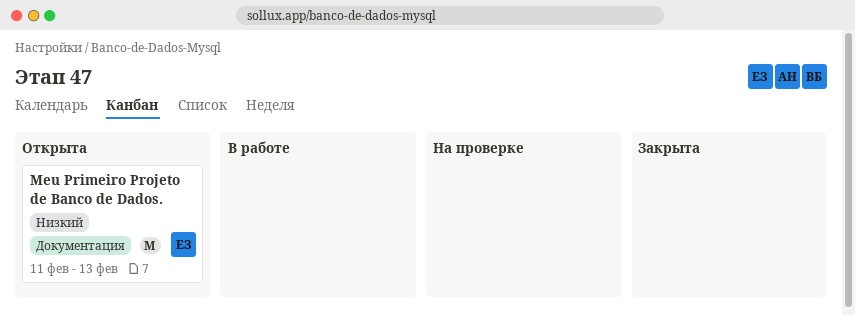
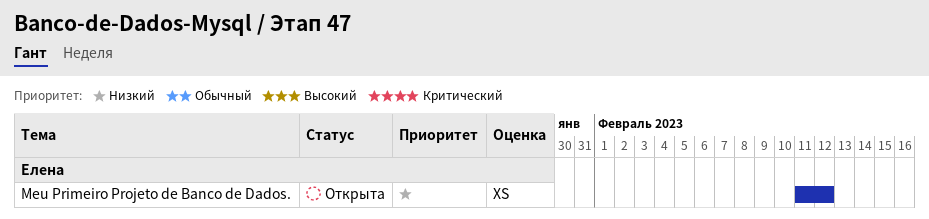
Meu Primeiro Projeto de Banco de Dados., estimate: M -> XS
Meu Primeiro Projeto de Banco de Dados., due: Feb 13 -> Feb 12

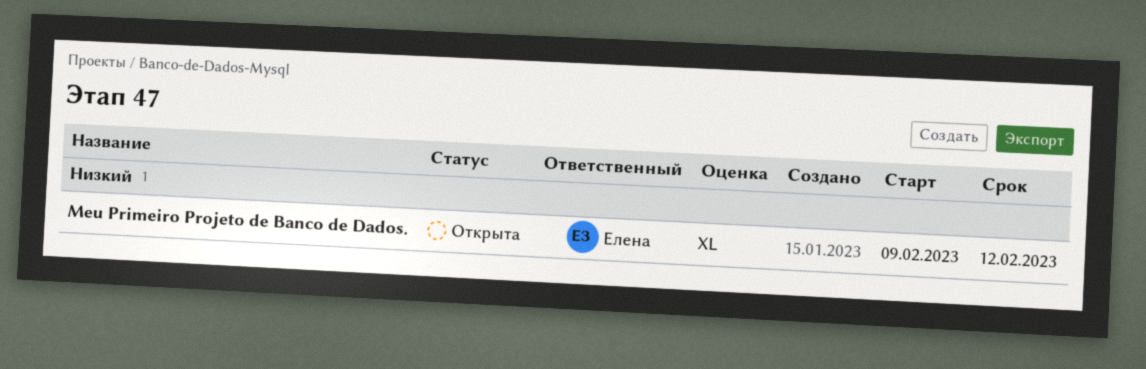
Meu Primeiro Projeto de Banco de Dados., estimate: XS -> XL
Meu Primeiro Projeto de Banco de Dados., start: Feb 11 -> Feb 9

